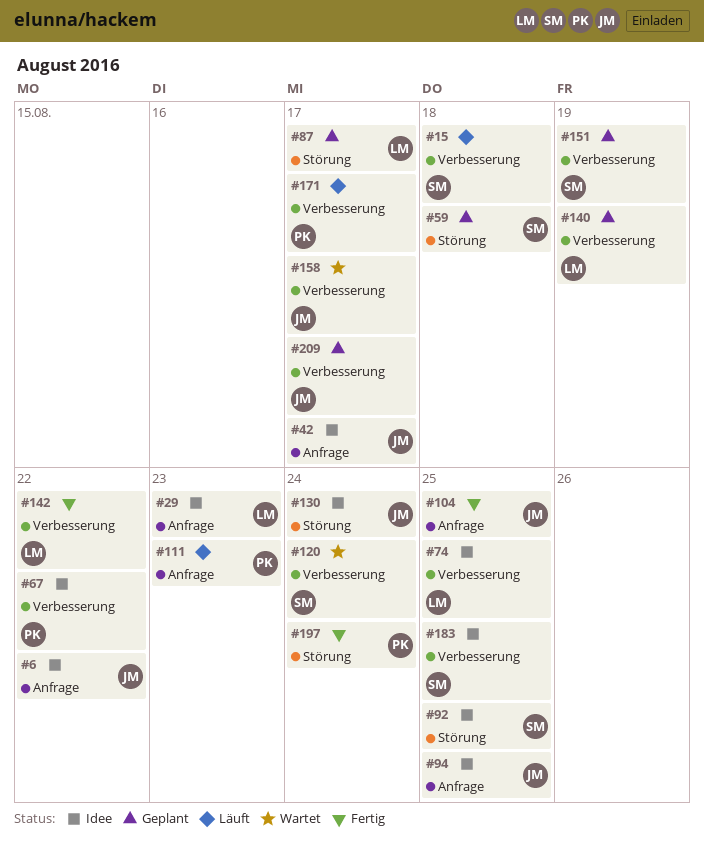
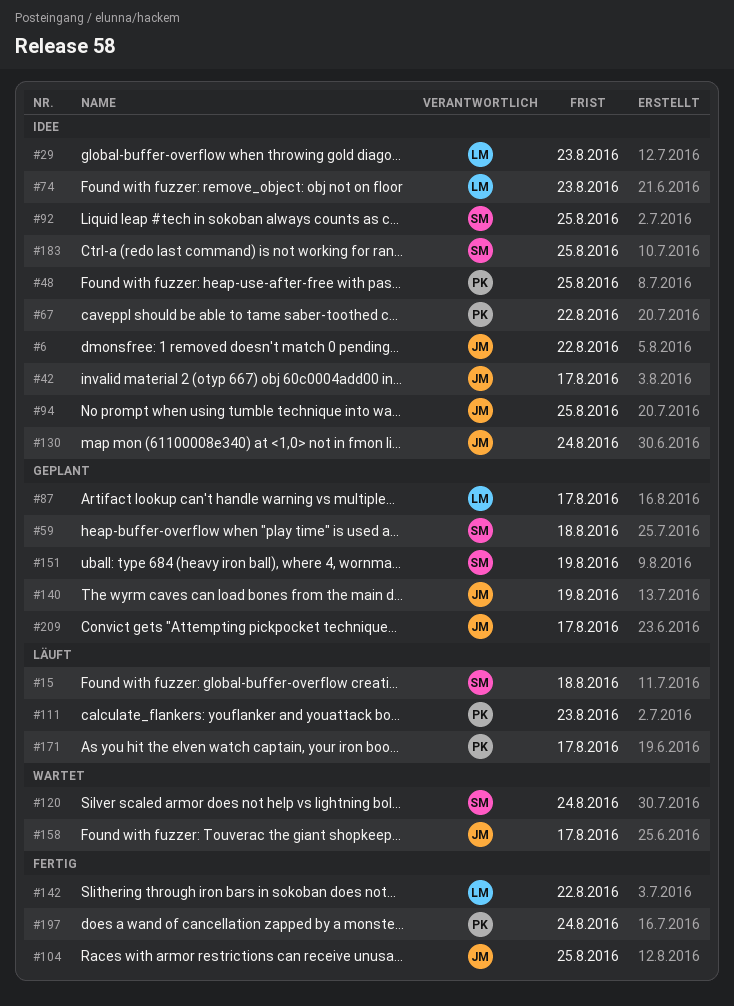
#48: none -> present
#74, due: Aug 25 -> Aug 23
#140, owner: LM -> JM

